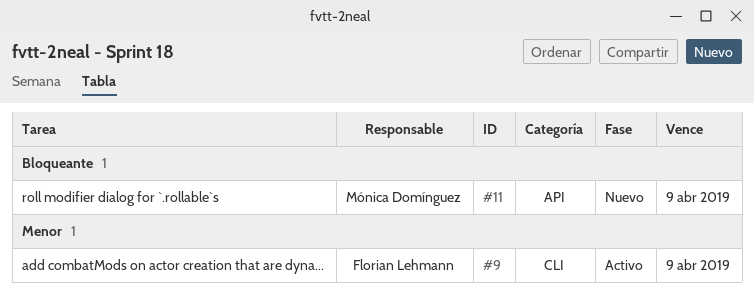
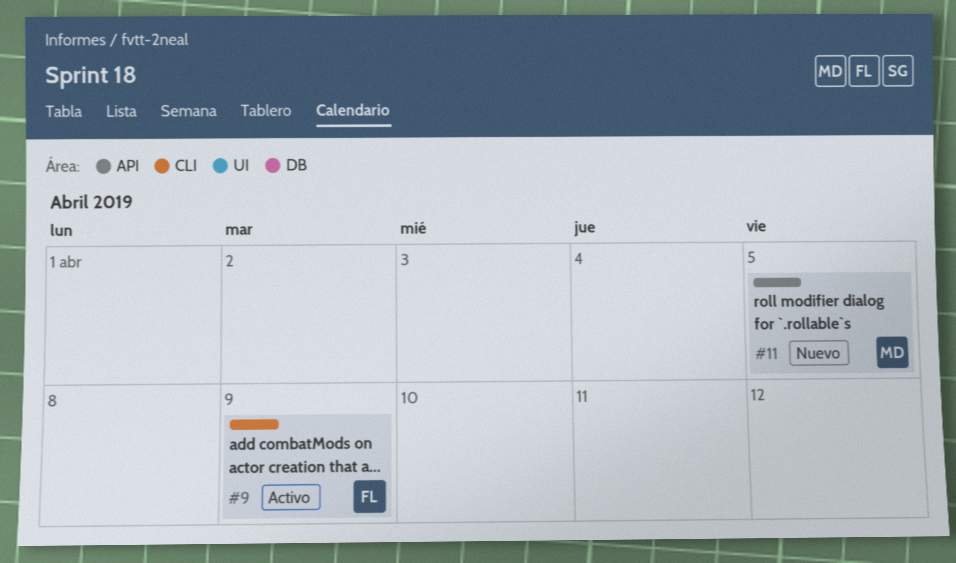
#11, due: Apr 9 -> Apr 5

